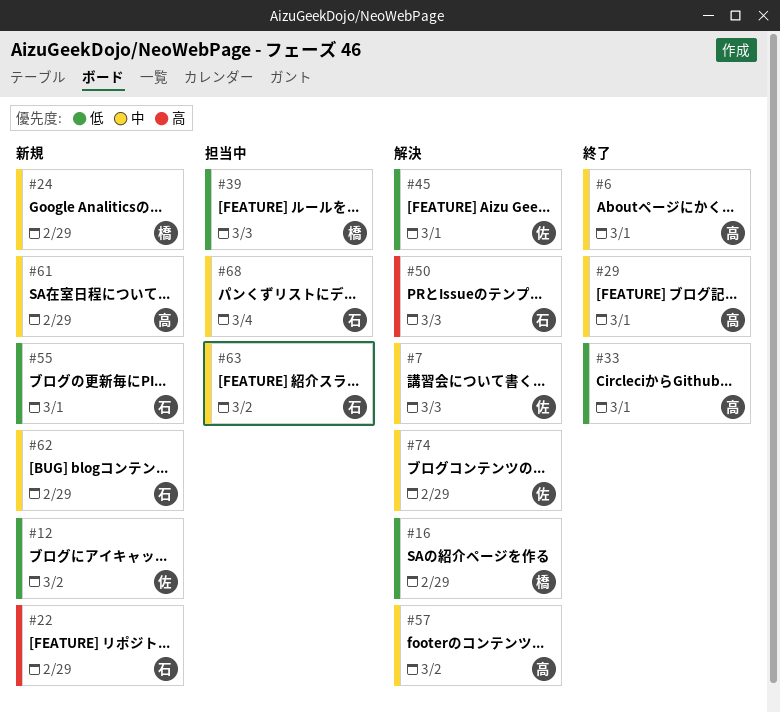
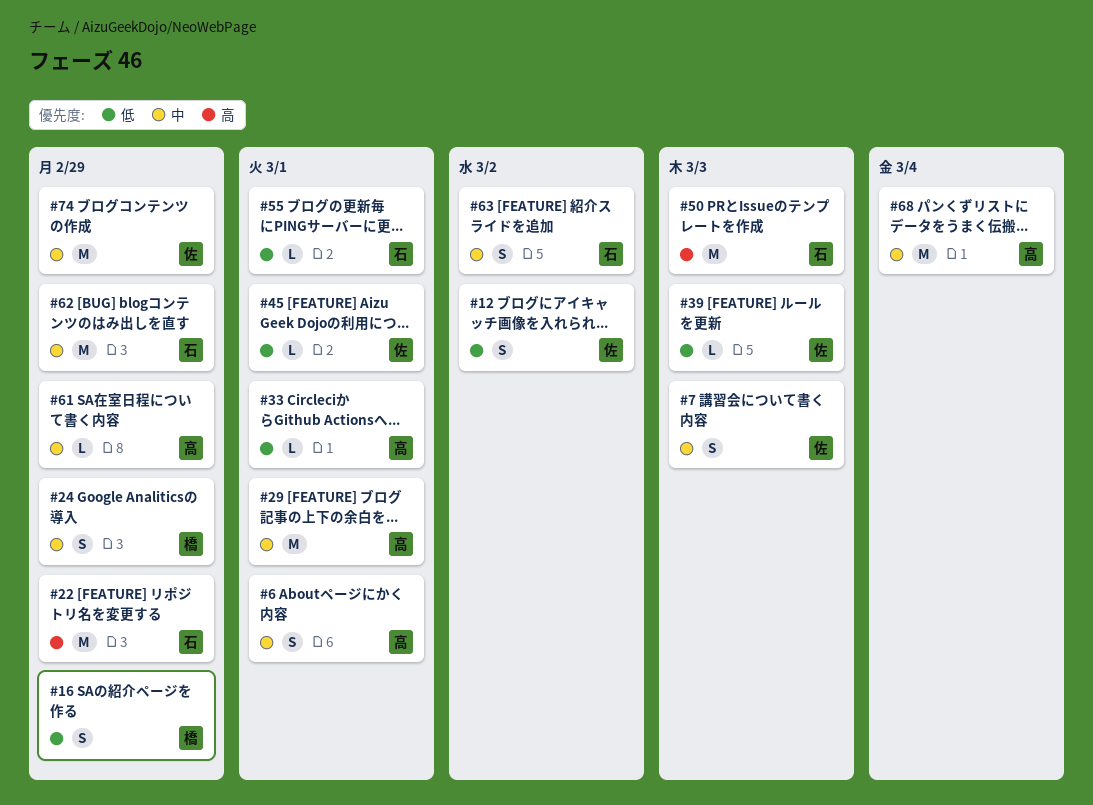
#39, owner: 橋 -> 佐
#57: present -> none
#68, owner: 石 -> 高

